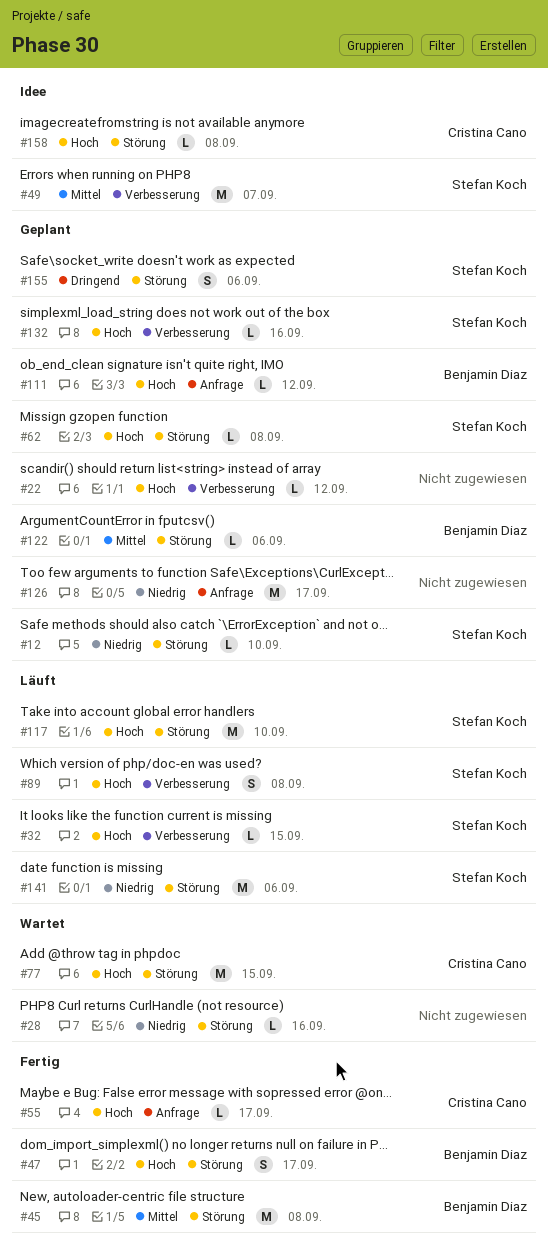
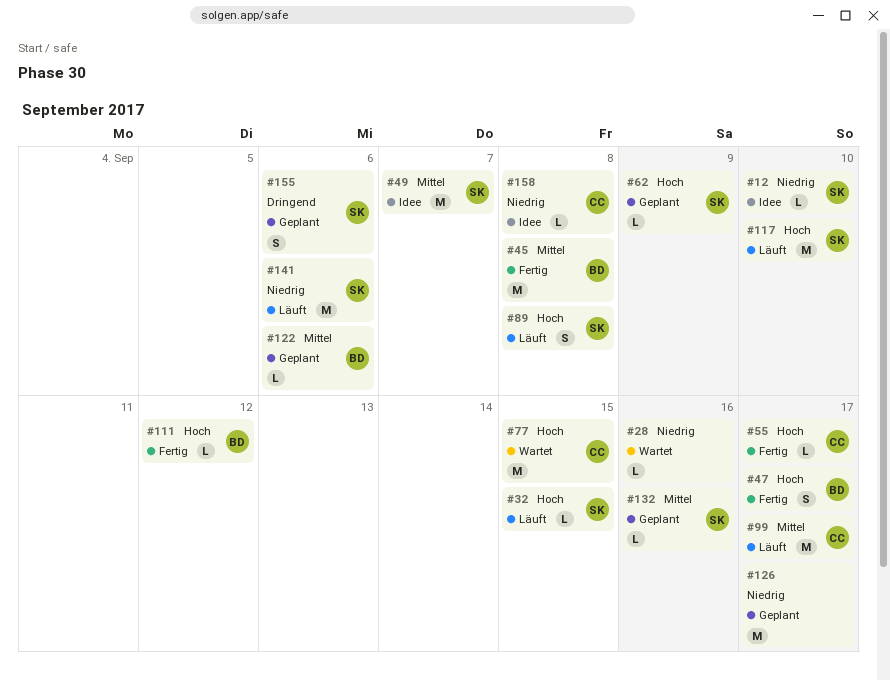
#12, status: Geplant -> Idee
#22: present -> none
#62, due: Sep 8 -> Sep 9
#99: none -> present
#111, status: Geplant -> Fertig
#132, priority: Hoch -> Mittel
#158, priority: Hoch -> Niedrig

